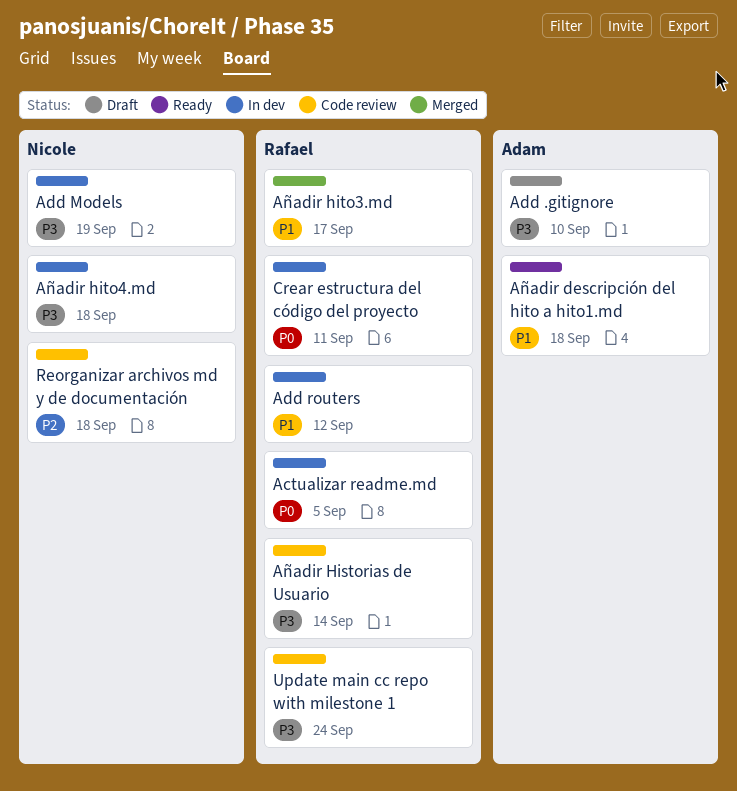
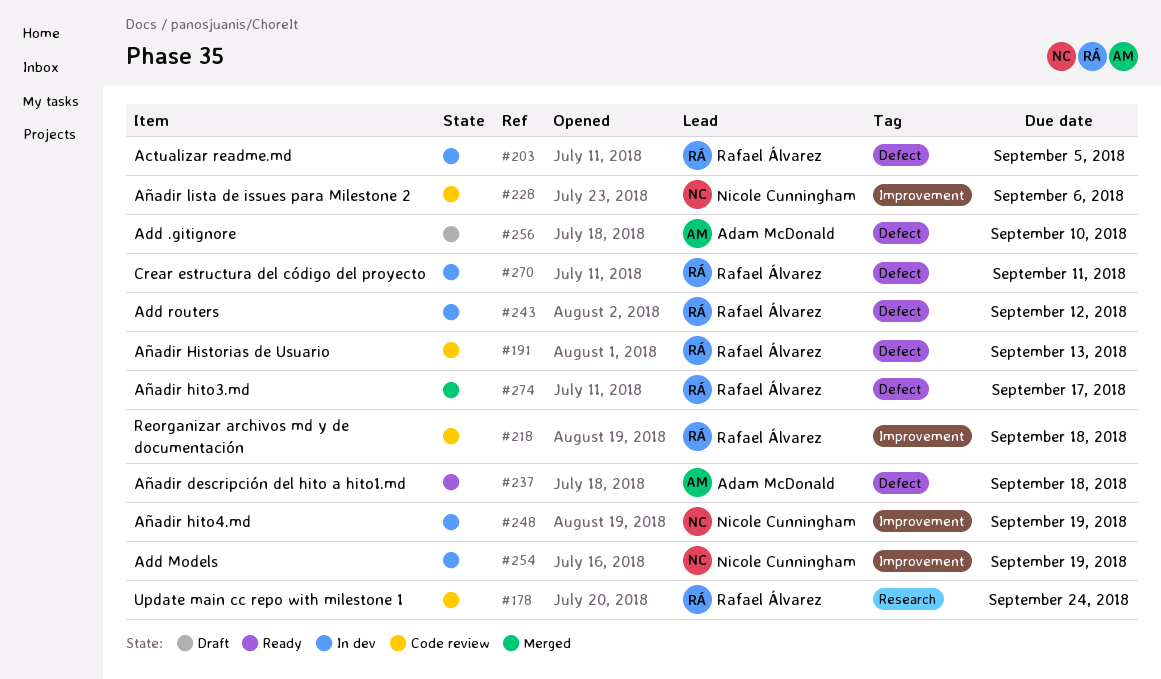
Añadir Historias de Usuario, due: Sep 14 -> Sep 13
Añadir hito4.md, due: Sep 18 -> Sep 19
Añadir lista de issues para Milestone 2: none -> present
Reorganizar archivos md y de documentación, owner: Nicole Cunningham -> Rafael Álvarez

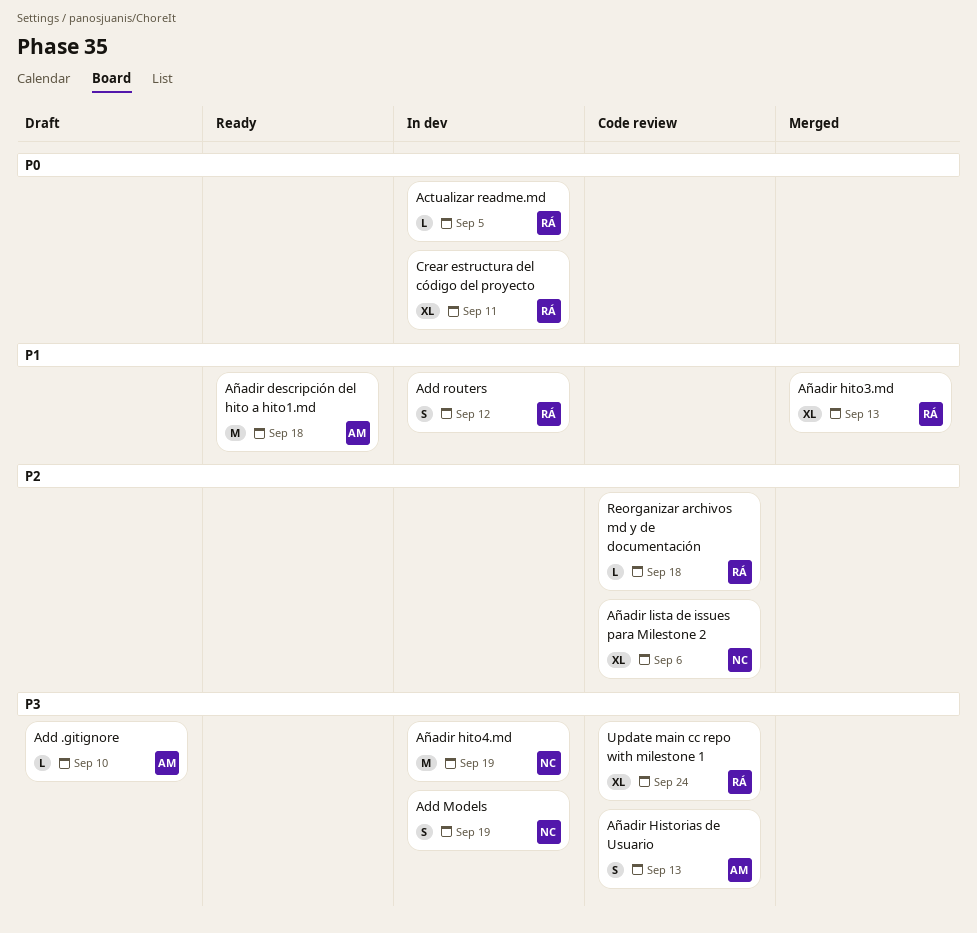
Añadir Historias de Usuario, owner: Rafael Álvarez -> Adam McDonald
Añadir hito3.md, due: Sep 17 -> Sep 13

